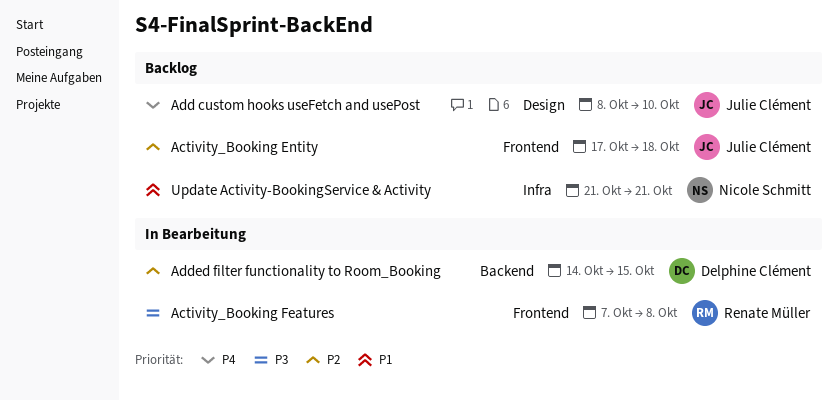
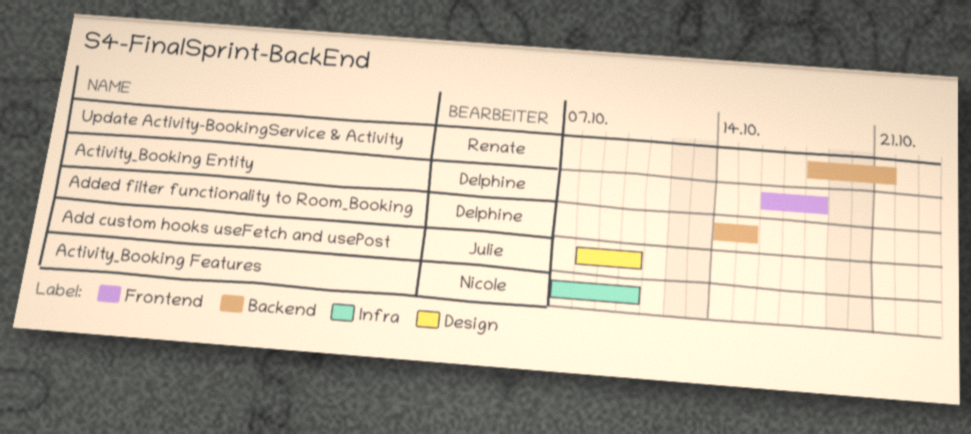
Activity_Booking Entity, owner: Julie Clément -> Delphine Clément
Activity_Booking Entity, start: Oct 17 -> Oct 16
Activity_Booking Features, owner: Renate Müller -> Nicole Schmitt
Activity_Booking Features, label: Frontend -> Infra
Activity_Booking Features, due: Oct 8 -> Oct 10
Update Activity-BookingService & Activity, owner: Nicole Schmitt -> Renate Müller
Update Activity-BookingService & Activity, label: Infra -> Backend
Update Activity-BookingService & Activity, start: Oct 21 -> Oct 18

